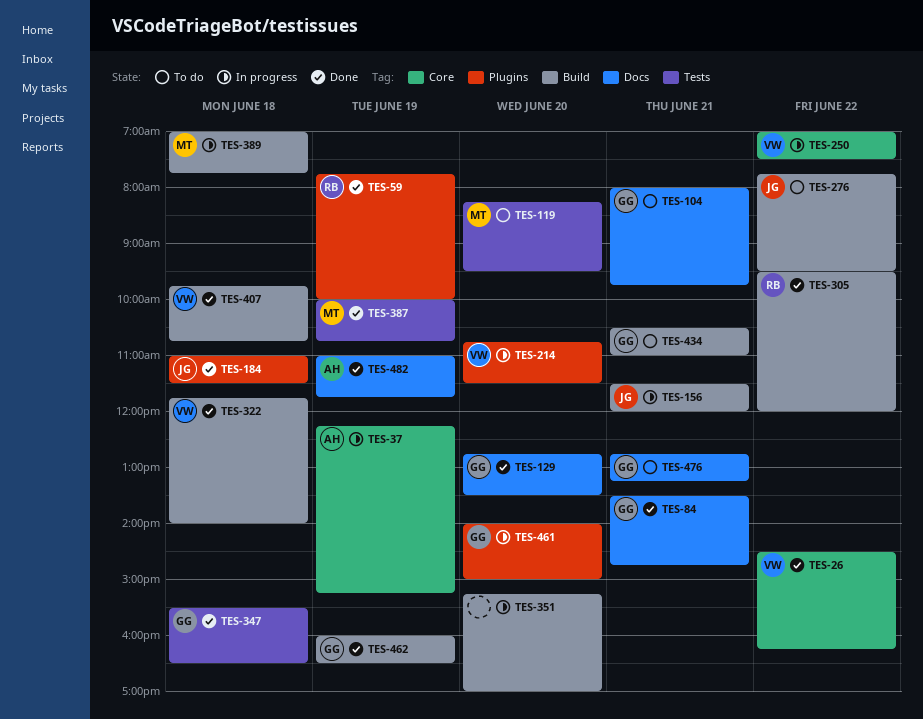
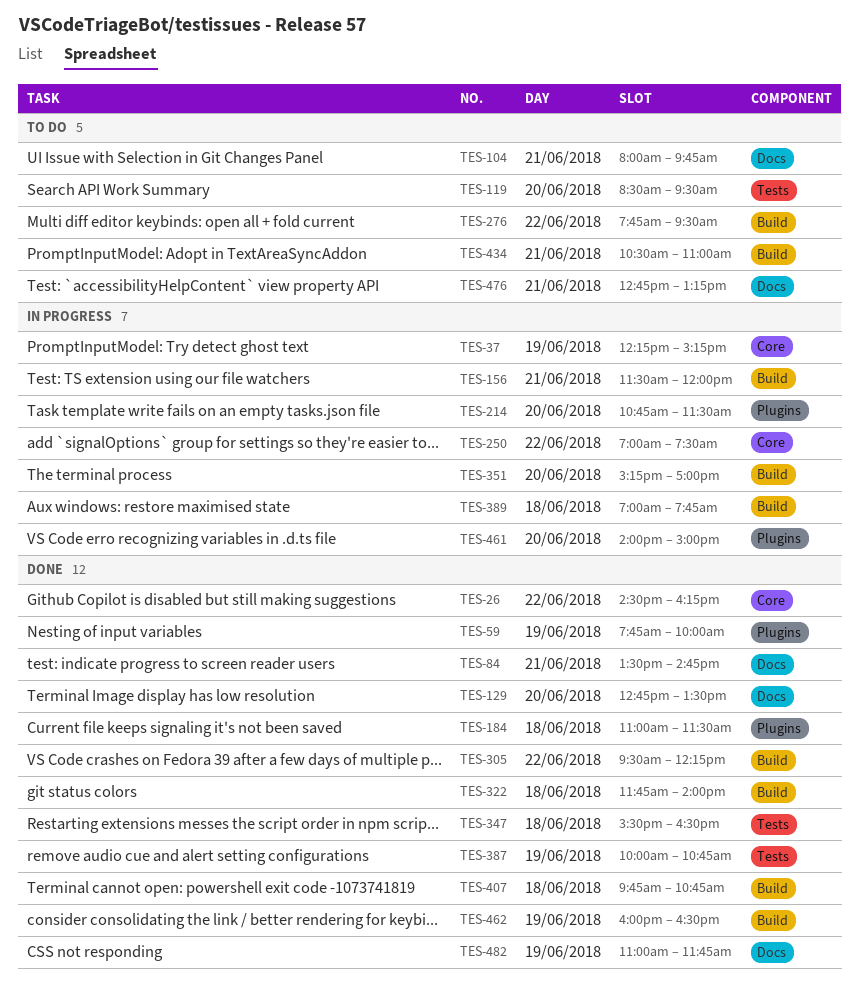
TES-119, begins: 08:15 -> 08:30
TES-305, ends: 12:00 -> 12:15

